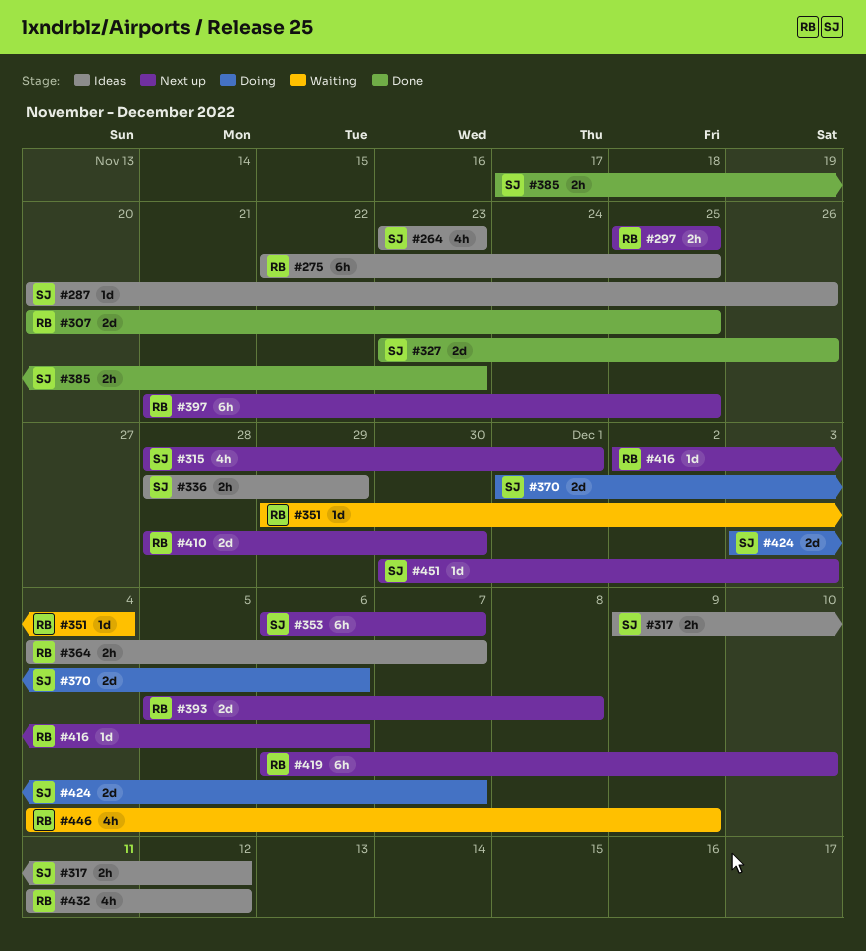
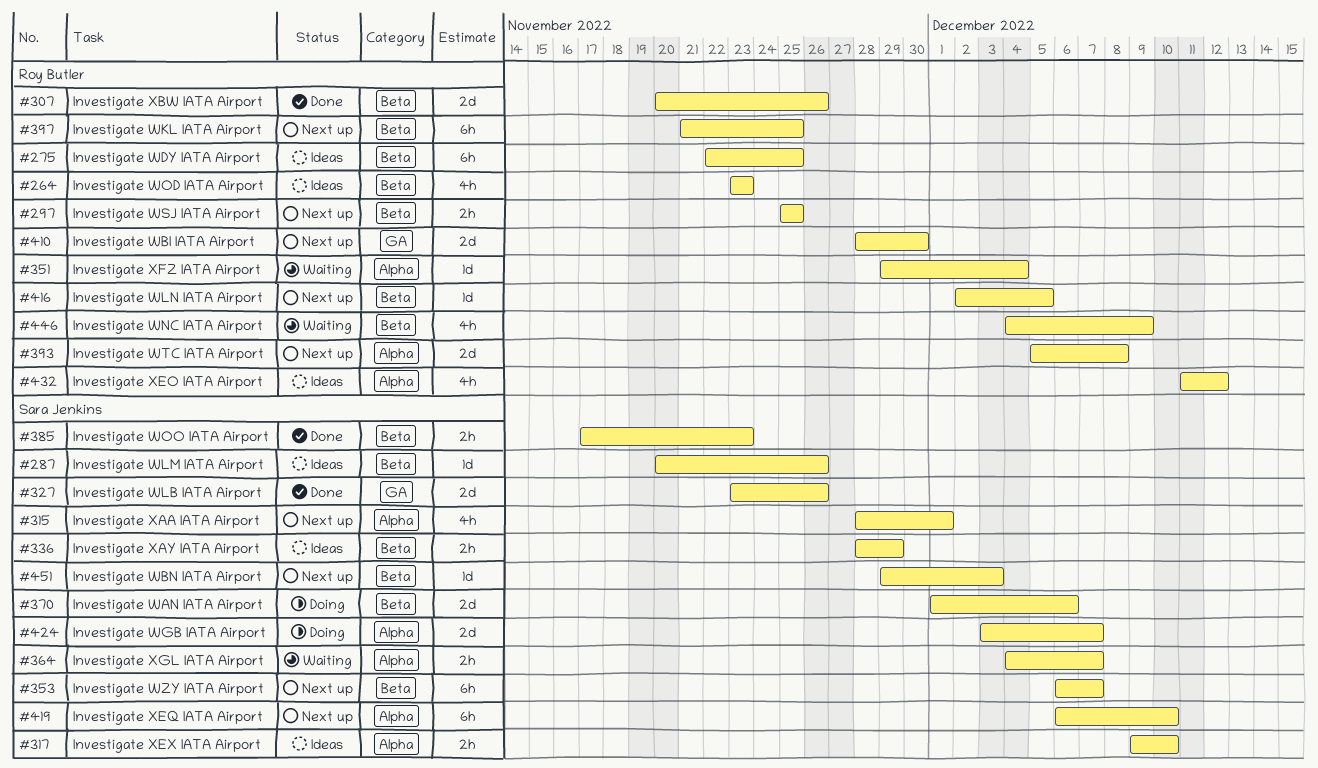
#264, owner: Sara Jenkins -> Roy Butler
#307, due: Nov 25 -> Nov 26
#317, due: Dec 12 -> Dec 10
#364, status: Ideas -> Waiting
#364, owner: Roy Butler -> Sara Jenkins
#416, due: Dec 6 -> Dec 5
#419, owner: Roy Butler -> Sara Jenkins
#451, start: Nov 30 -> Nov 29

